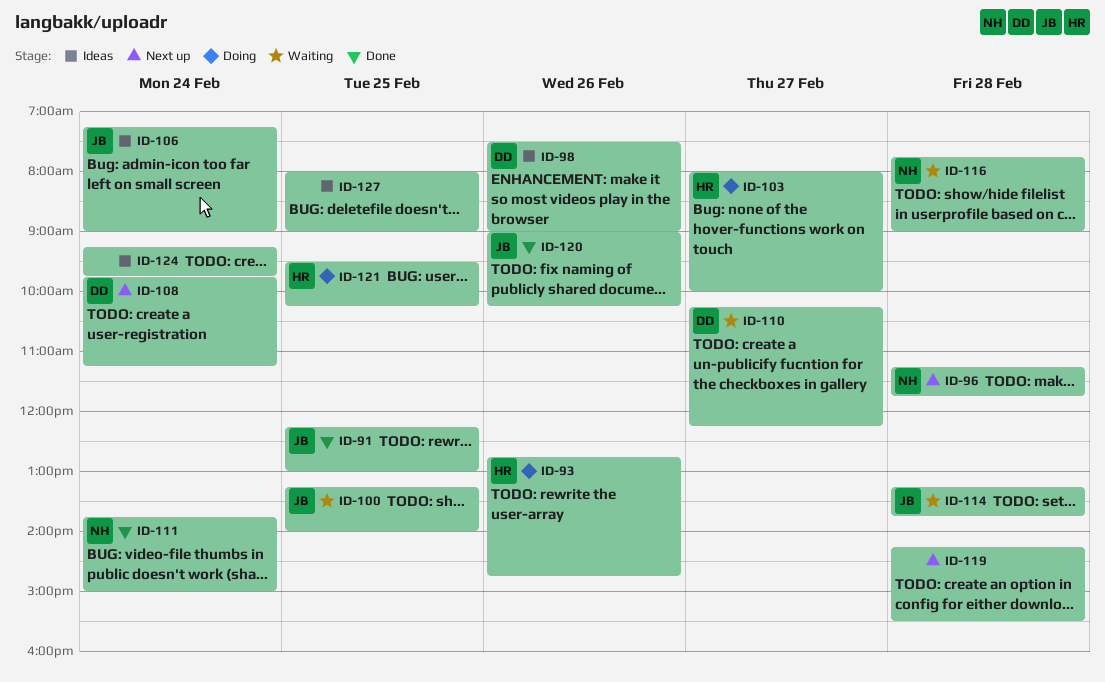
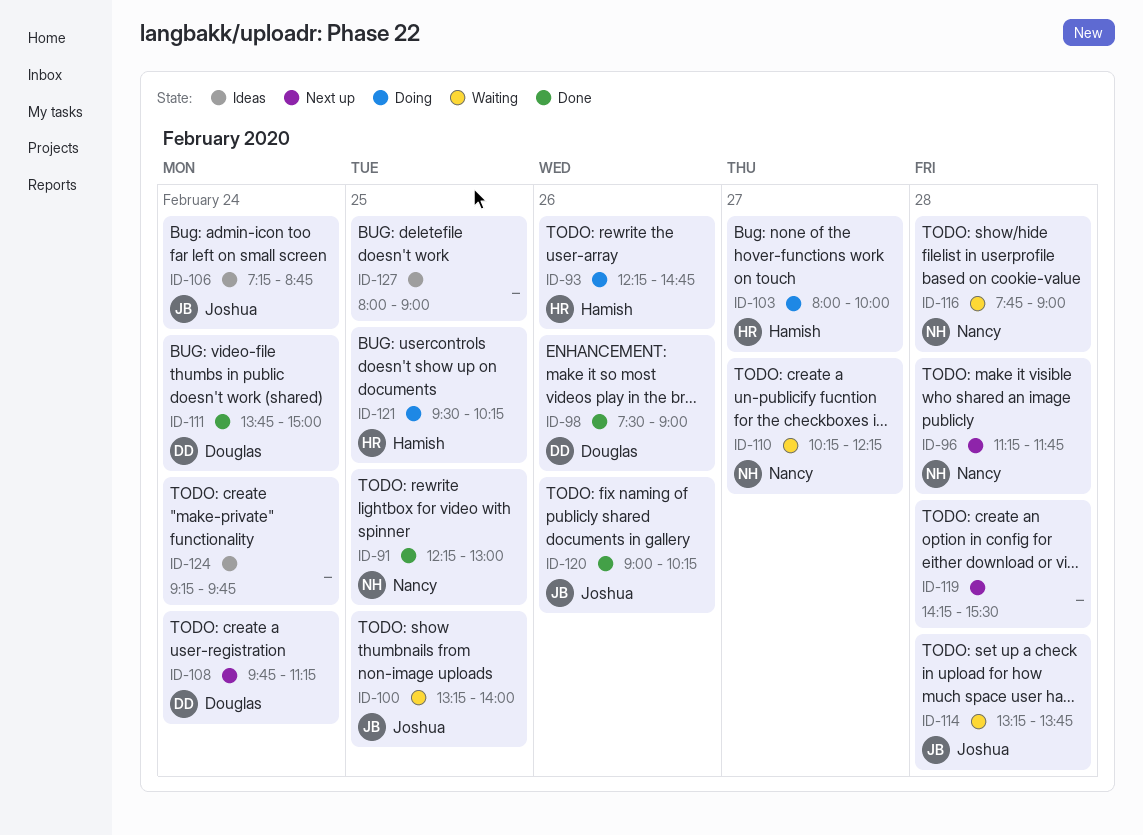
ID-91, owner: Joshua -> Nancy
ID-93, begins: 12:45 -> 12:15
ID-98, status: Ideas -> Done
ID-106, ends: 09:00 -> 08:45
ID-110, owner: Douglas -> Nancy
ID-111, owner: Nancy -> Douglas

